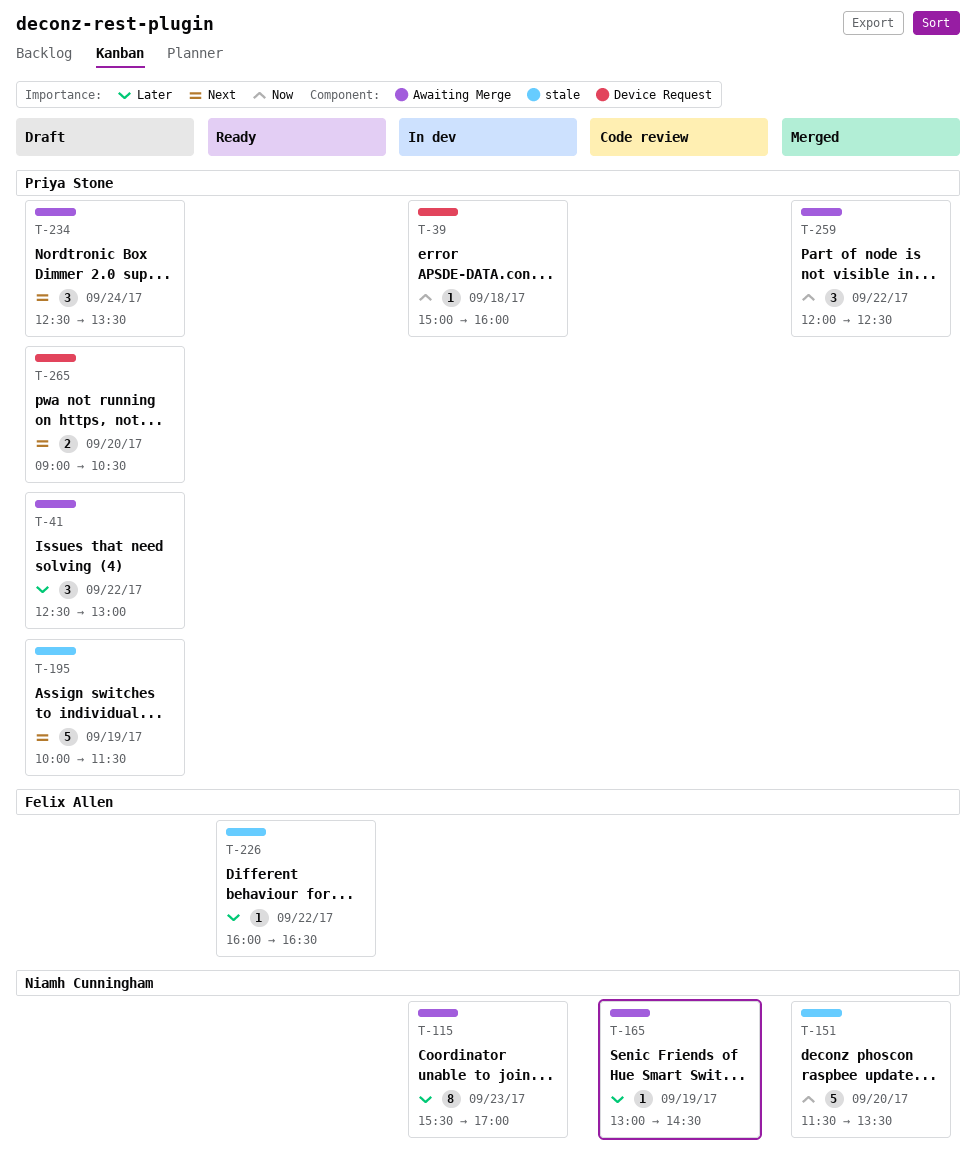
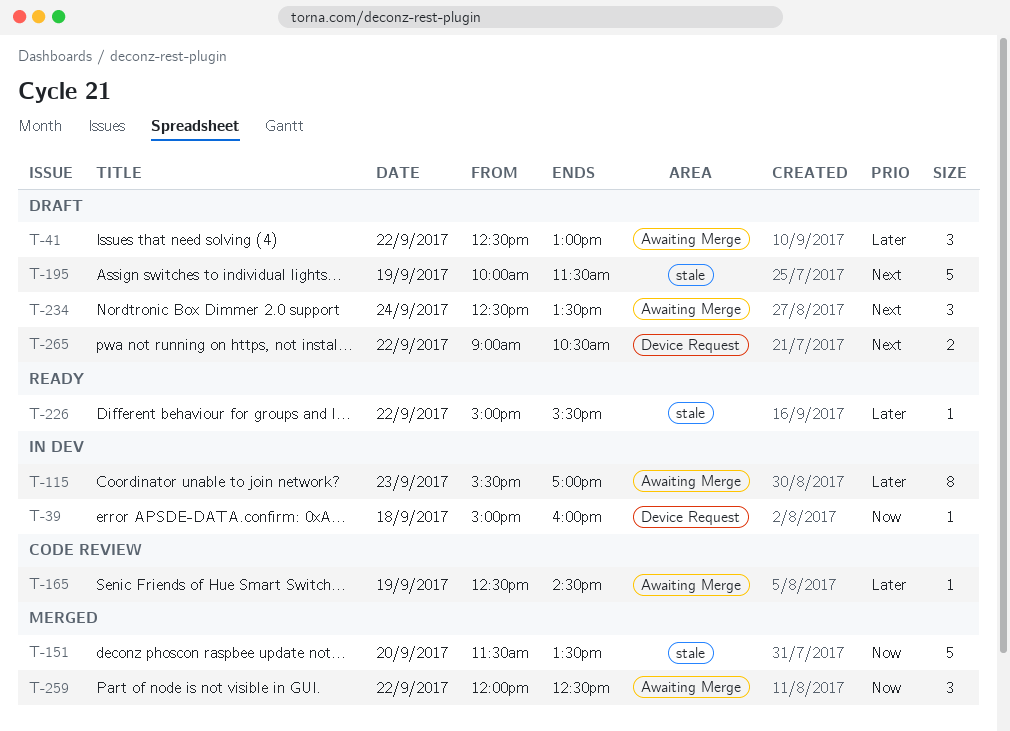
T-165, begins: 13:00 -> 12:30
T-226, begins: 16:00 -> 15:00
T-226, ends: 16:30 -> 15:30
T-265, day: Sep 20 -> Sep 22

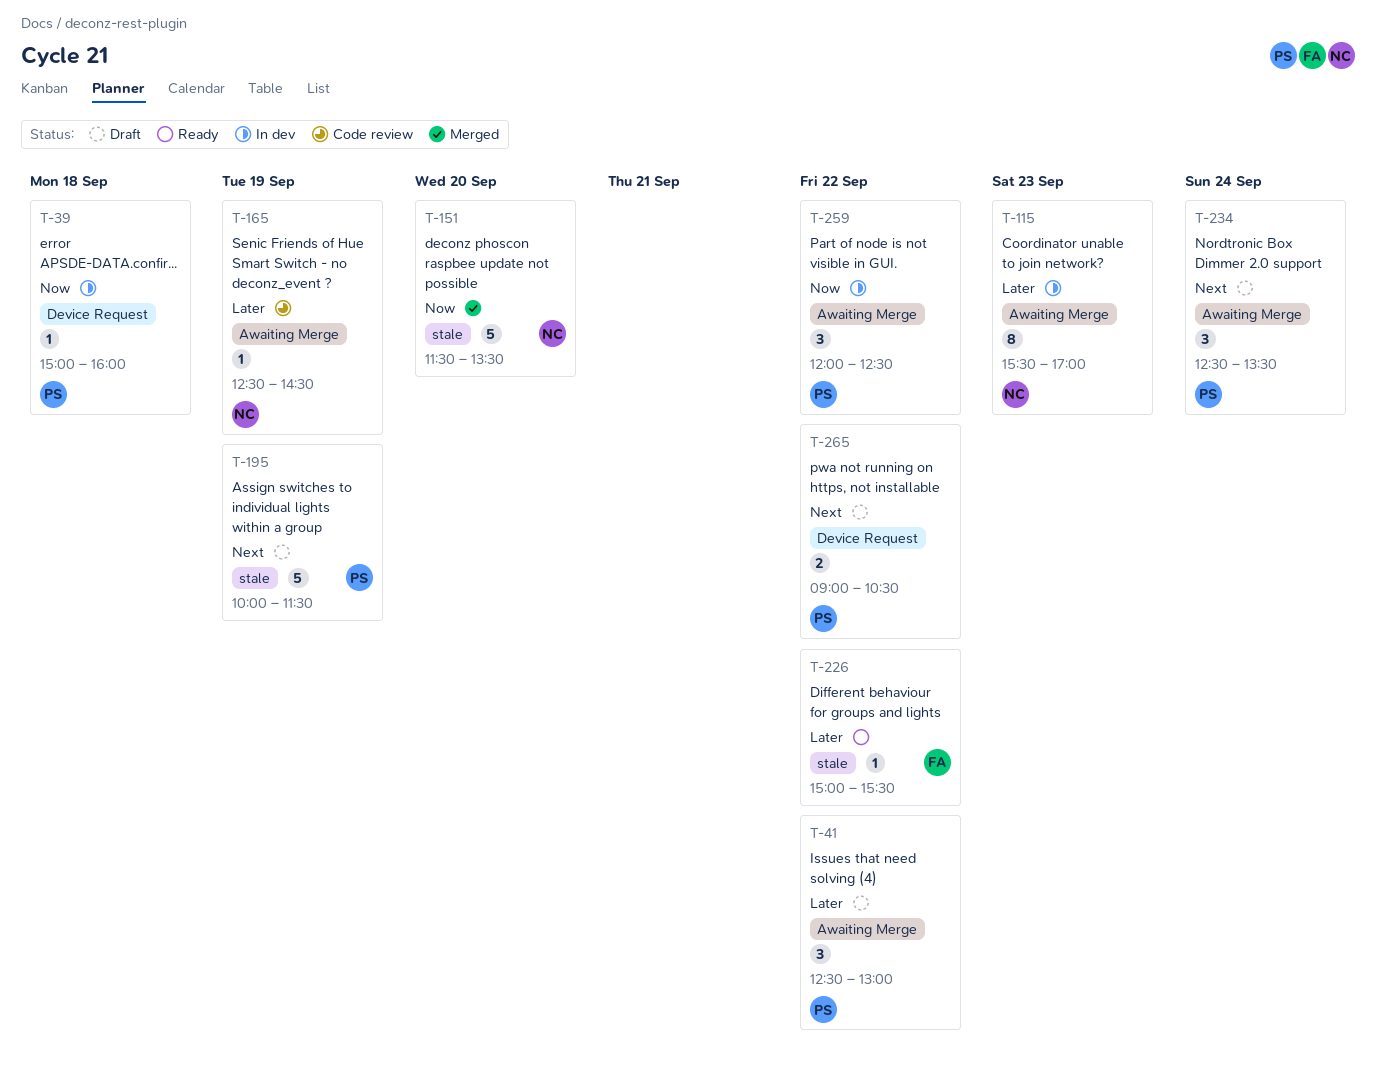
T-259, status: Merged -> In dev

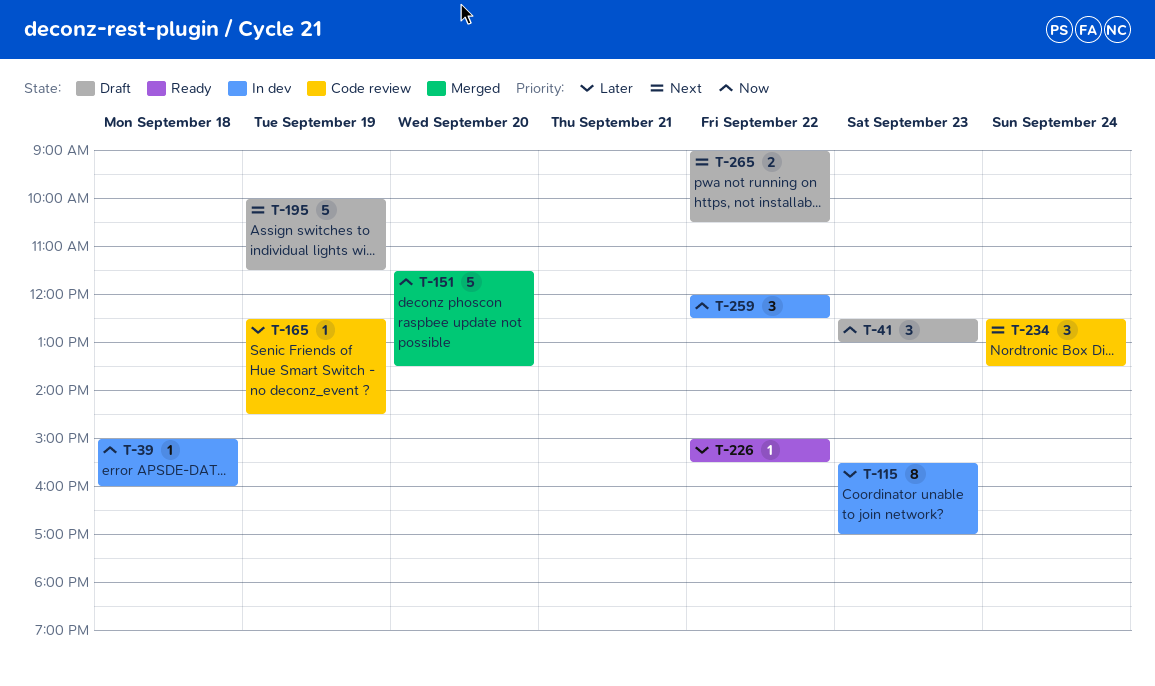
T-41, priority: Later -> Now
T-41, day: Sep 22 -> Sep 23
T-234, status: Draft -> Code review

